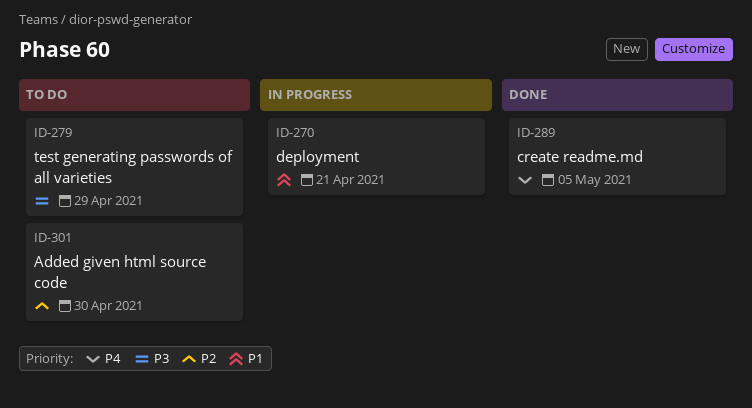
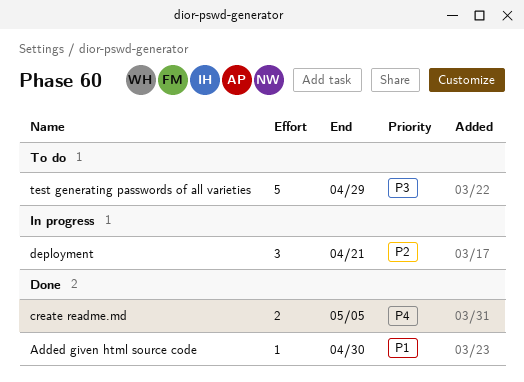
Added given html source code, status: To do -> Done
Added given html source code, priority: P2 -> P1
deployment, priority: P1 -> P2

